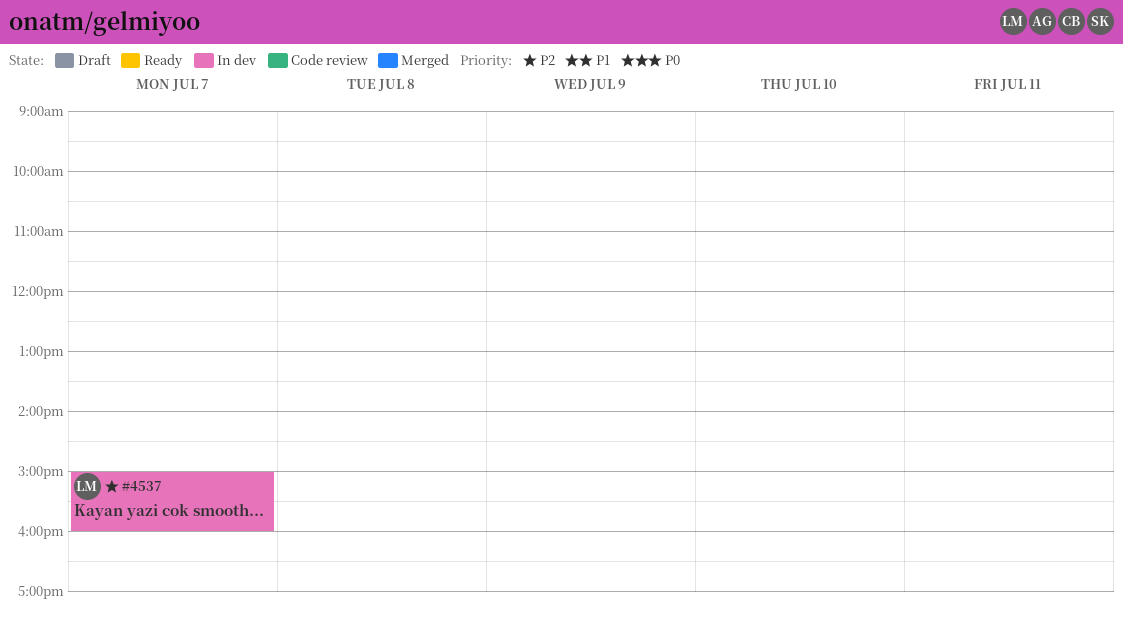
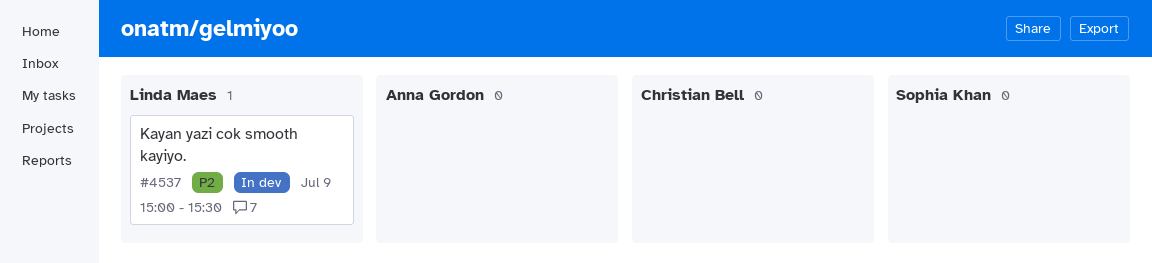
#4537, day: Jul 7 -> Jul 9
#4537, ends: 16:00 -> 15:30

